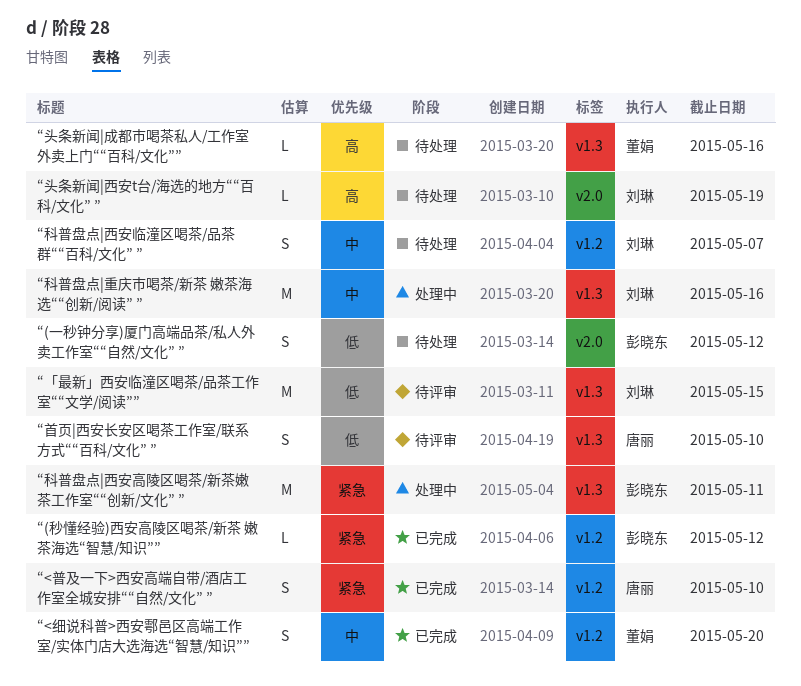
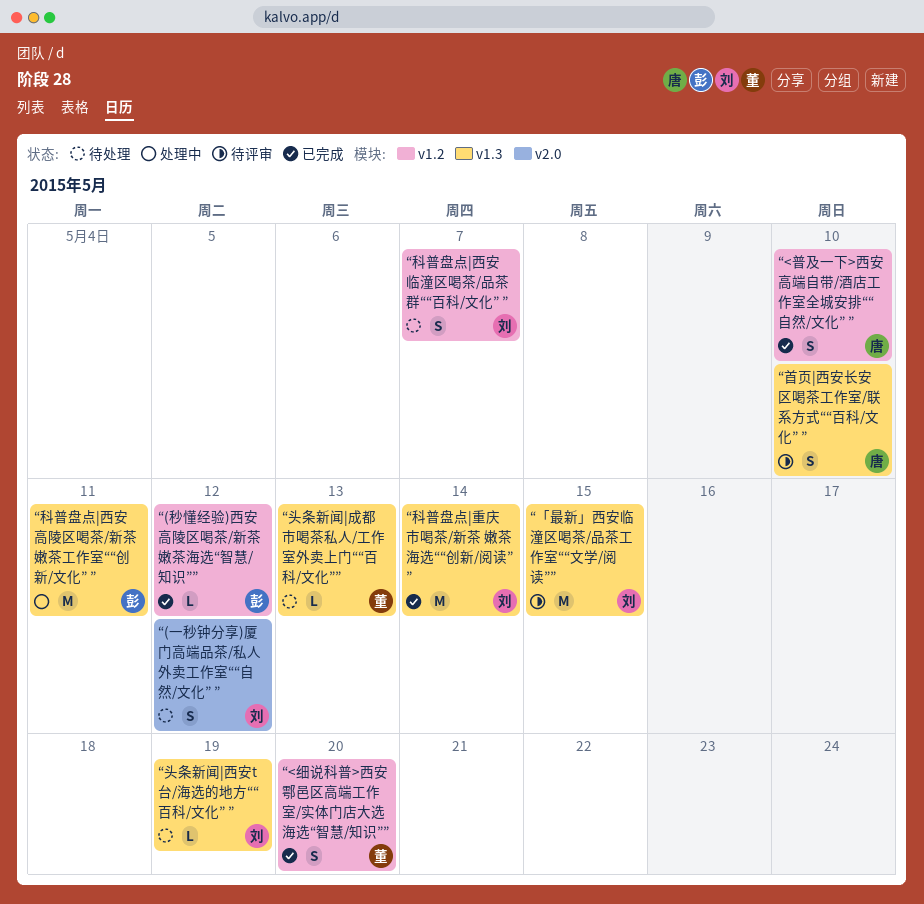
“(一秒钟分享)厦门高端品茶/私人外卖工作室““自然/文化” ”, owner: 彭晓东 -> 刘琳
“头条新闻|成都市喝茶私人/工作室外卖上门““百科/文化””, due: May 16 -> May 13
“头条新闻|西安t台/海选的地方““百科/文化” ”, label: v2.0 -> v1.3
“科普盘点|重庆市喝茶/新茶 嫩茶海选““创新/阅读” ”, status: 处理中 -> 已完成
“科普盘点|重庆市喝茶/新茶 嫩茶海选““创新/阅读” ”, due: May 16 -> May 14

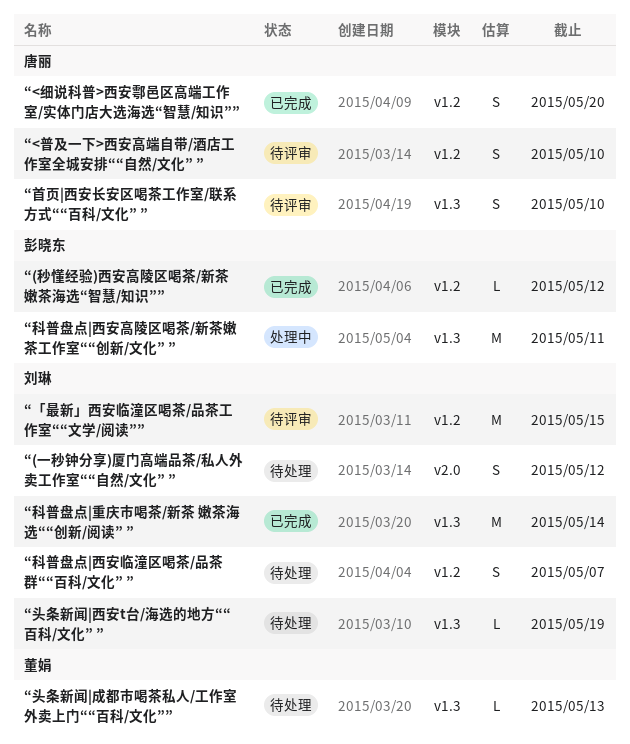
“<普及一下>西安高端自带/酒店工作室全城安排““自然/文化” ”, status: 已完成 -> 待评审
“<细说科普>西安鄠邑区高端工作室/实体门店大选海选“智慧/知识””, owner: 董娟 -> 唐丽
“「最新」西安临潼区喝茶/品茶工作室““文学/阅读””, label: v1.3 -> v1.2

